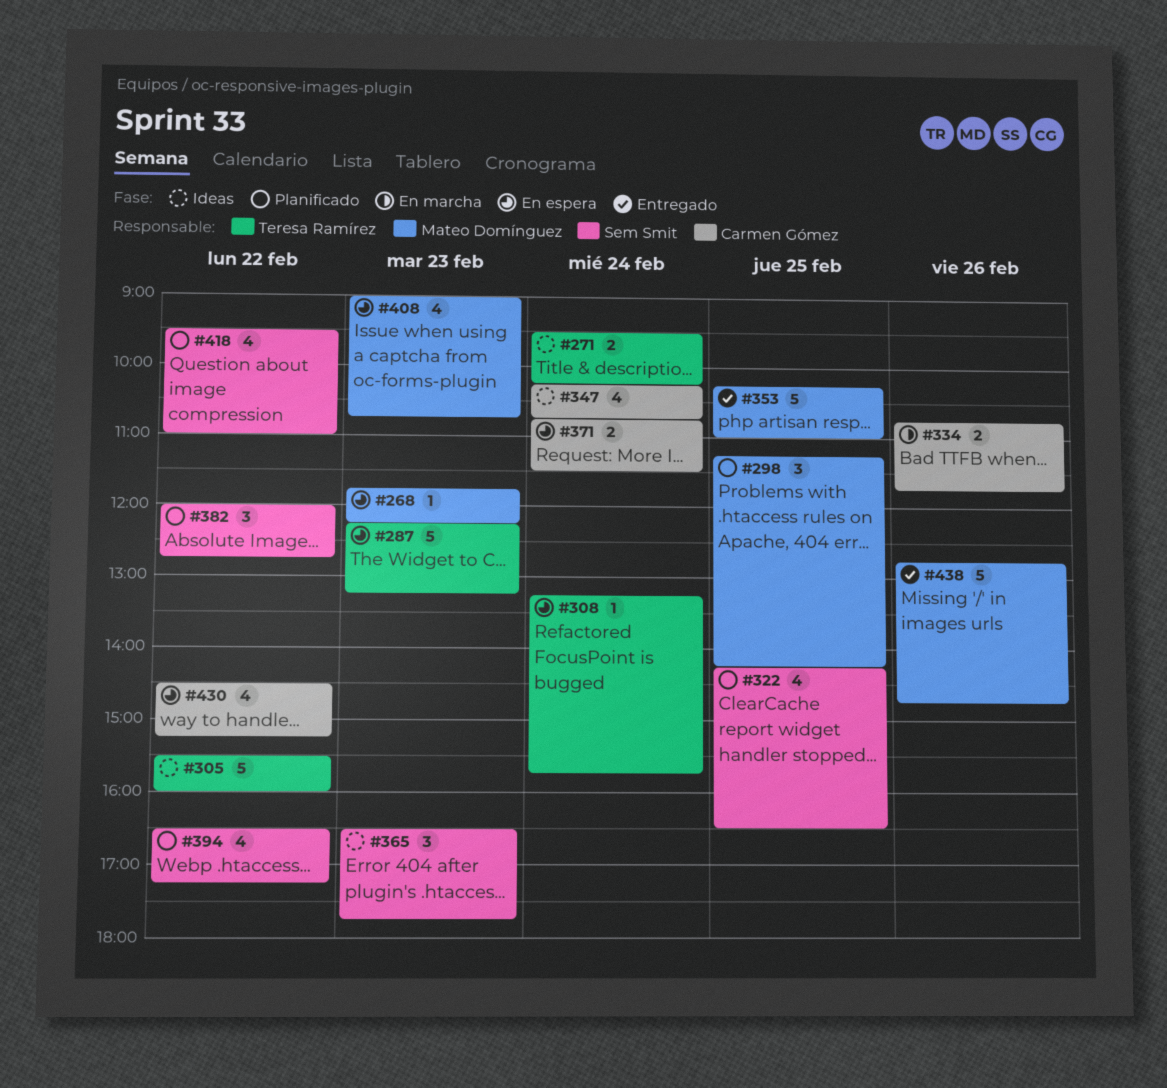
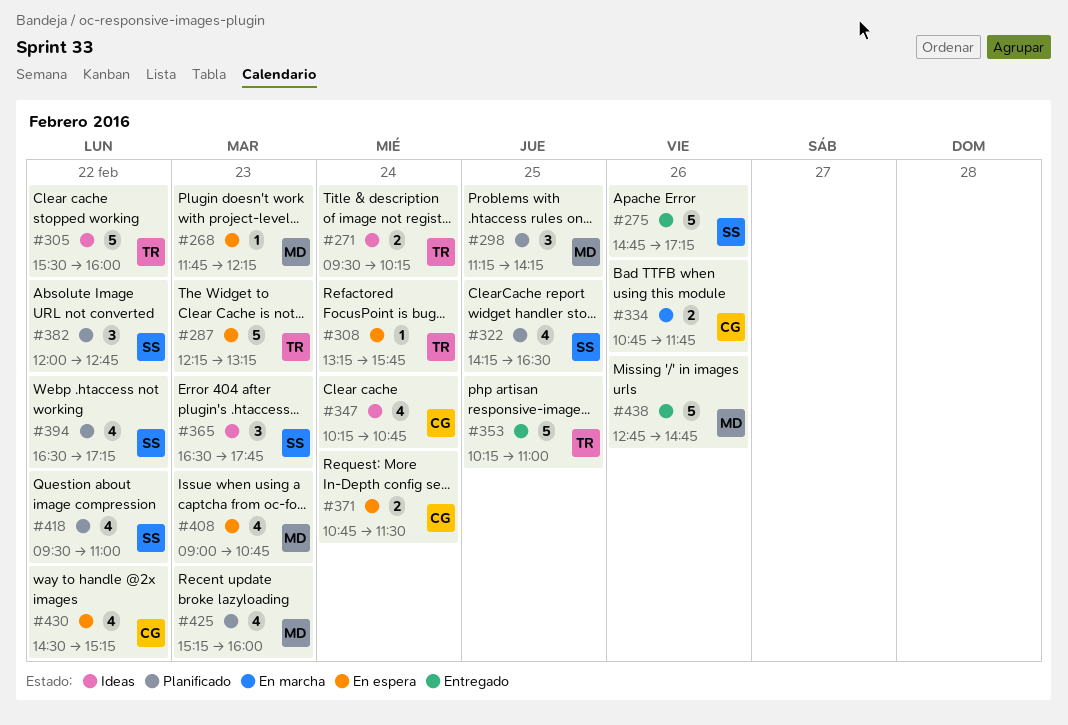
#275: none -> present
#353, owner: Mateo Domínguez -> Teresa Ramírez
#425: none -> present

